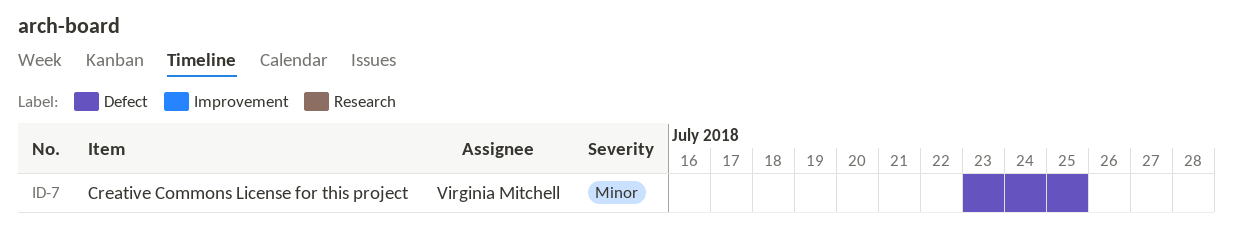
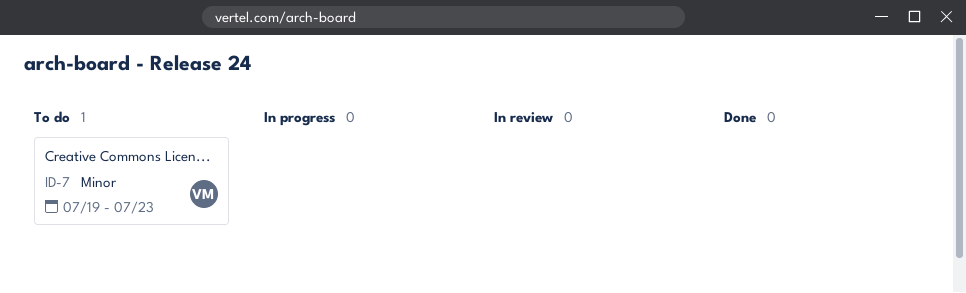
ID-7, start: Jul 23 -> Jul 19
ID-7, due: Jul 25 -> Jul 23

